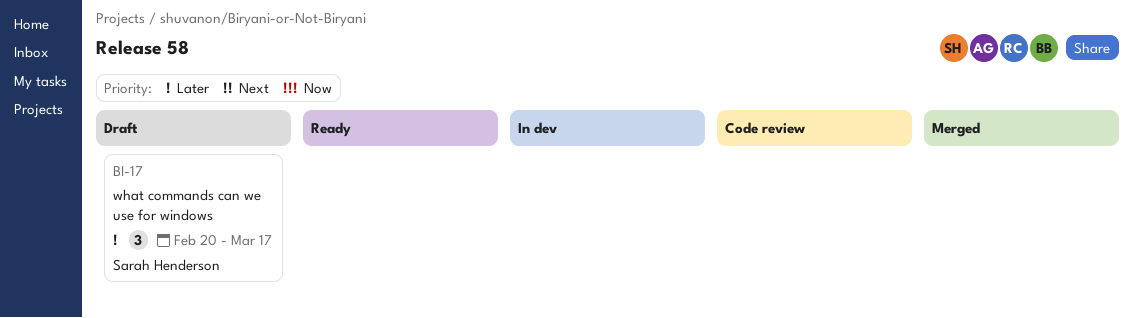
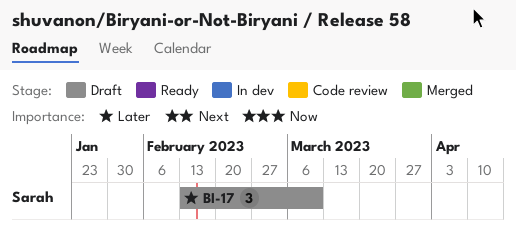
BI-17, start: Feb 20 -> Feb 13
BI-17, due: Mar 17 -> Mar 10

